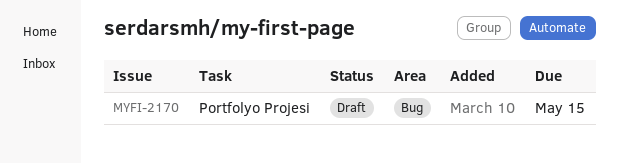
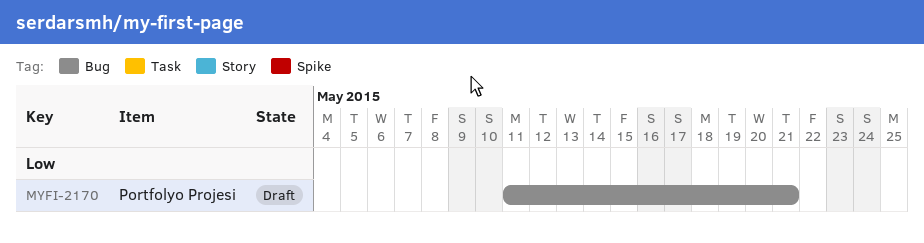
MYFI-2170, due: May 15 -> May 21

